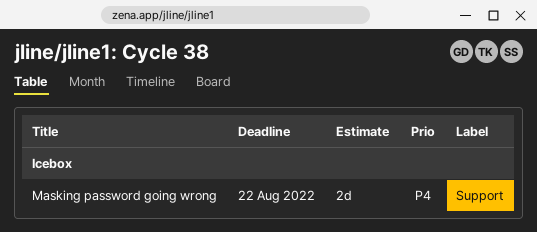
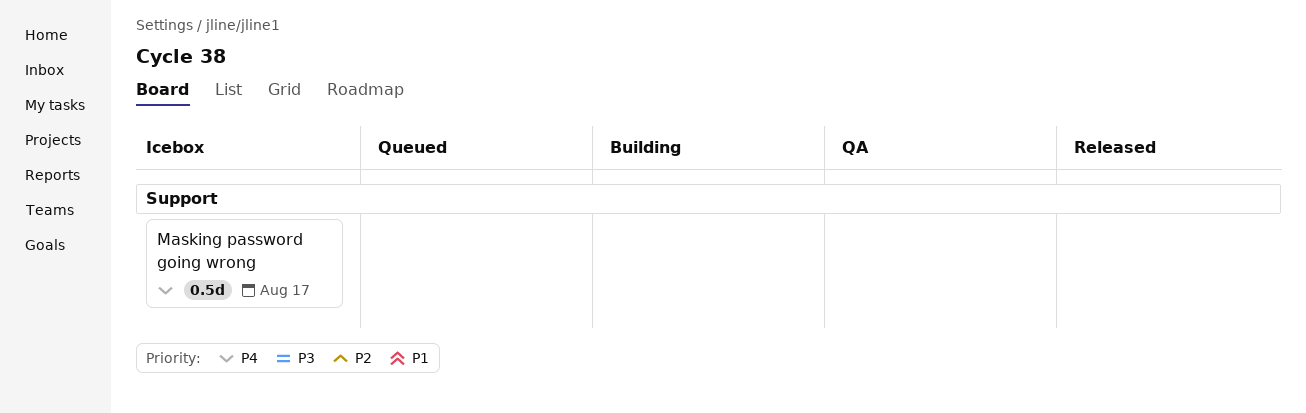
Masking password going wrong, estimate: 2d -> 0.5d
Masking password going wrong, due: Aug 22 -> Aug 17

